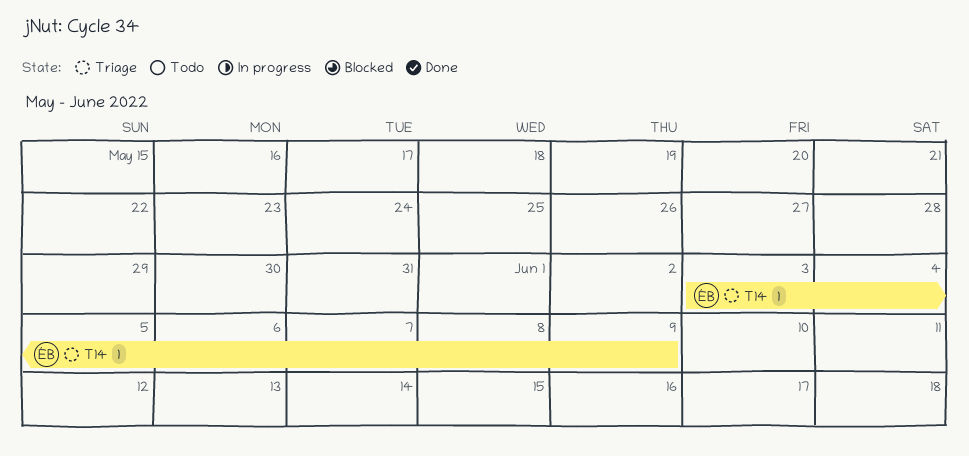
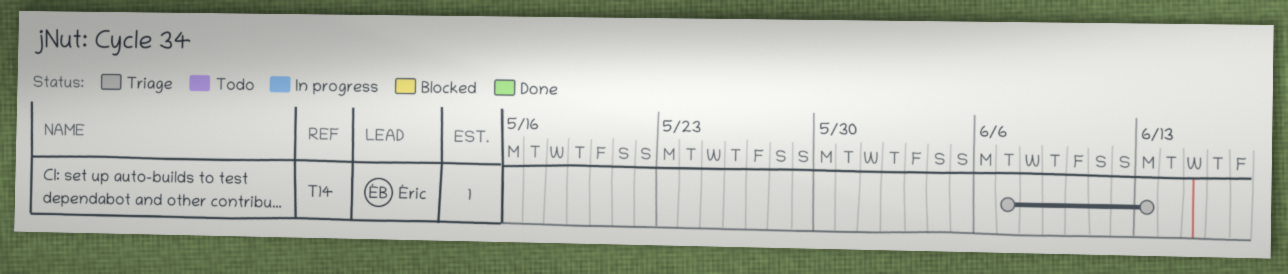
T14, start: Jun 3 -> Jun 7
T14, due: Jun 9 -> Jun 13

